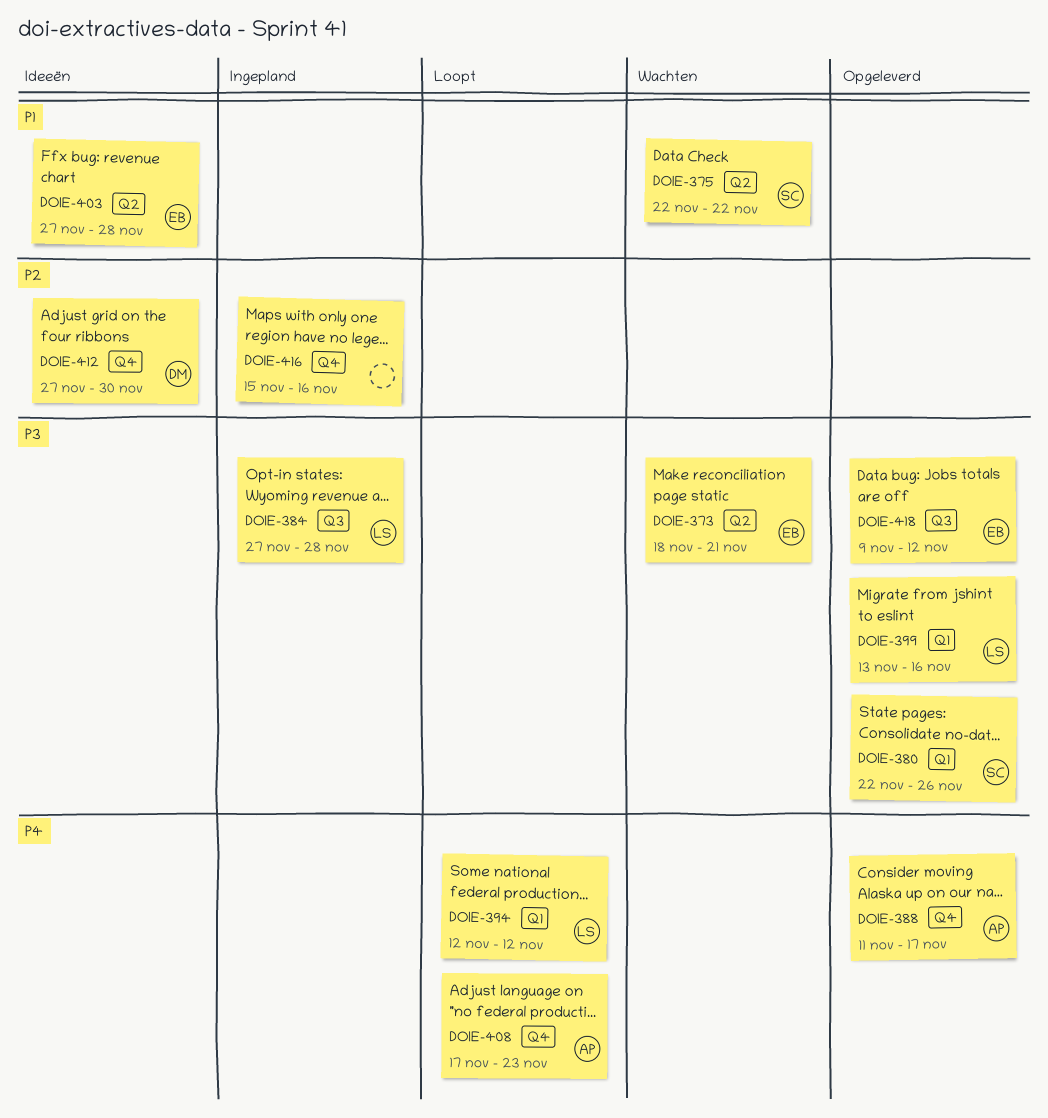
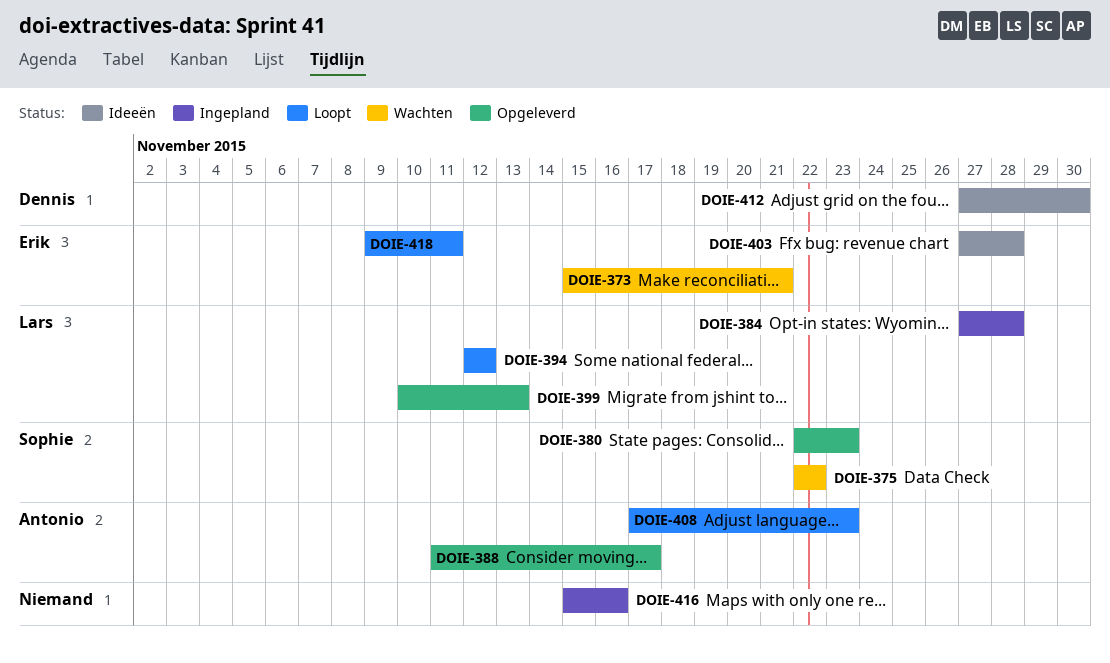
DOIE-373, start: Nov 18 -> Nov 15
DOIE-380, due: Nov 26 -> Nov 23
DOIE-399, start: Nov 13 -> Nov 10
DOIE-399, due: Nov 16 -> Nov 13
DOIE-418, status: Opgeleverd -> Loopt
DOIE-418, due: Nov 12 -> Nov 11

